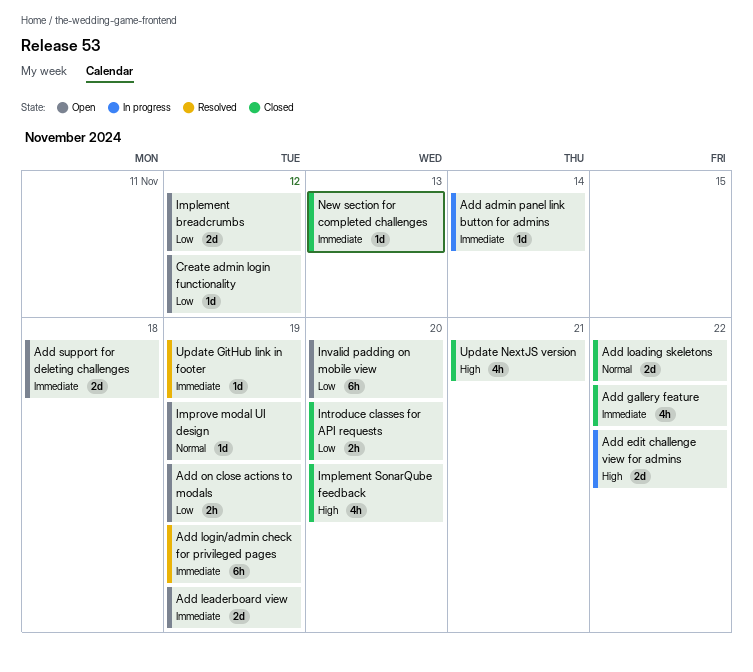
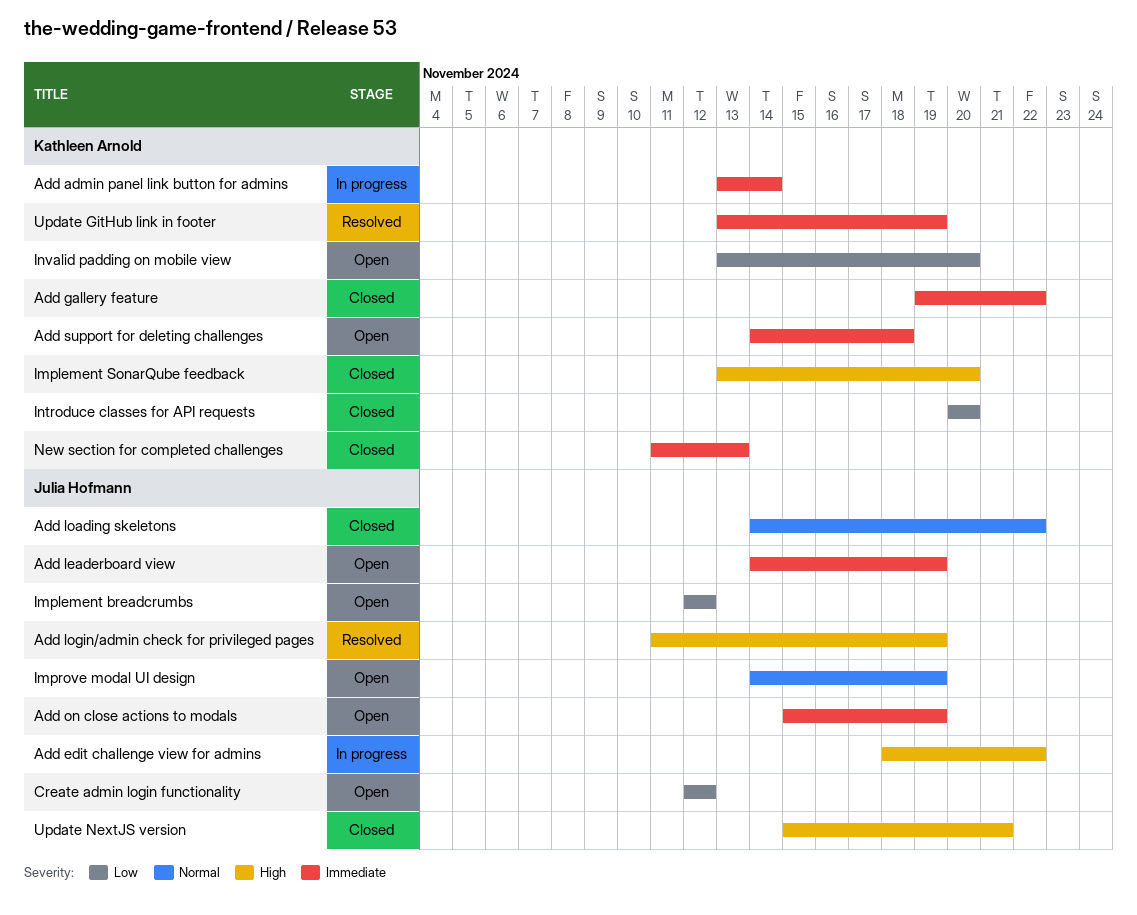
Add login/admin check for privileged pages, priority: Immediate -> High
Add on close actions to modals, priority: Low -> Immediate

